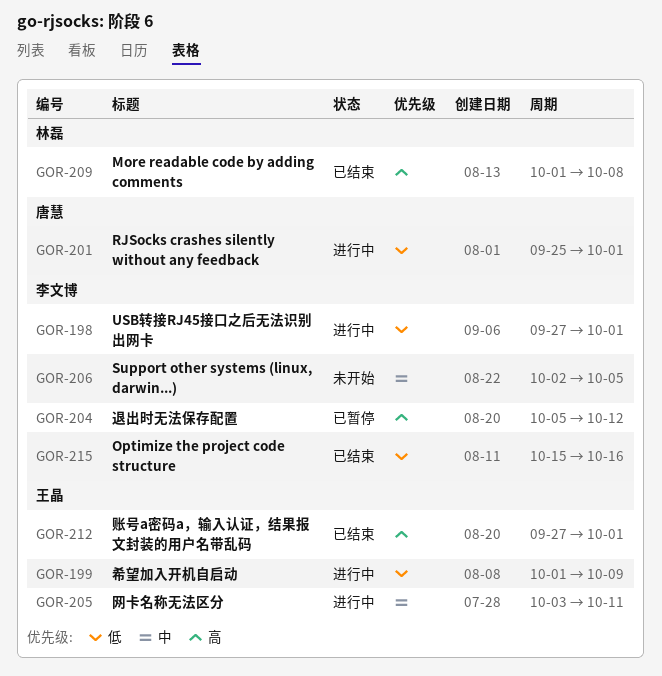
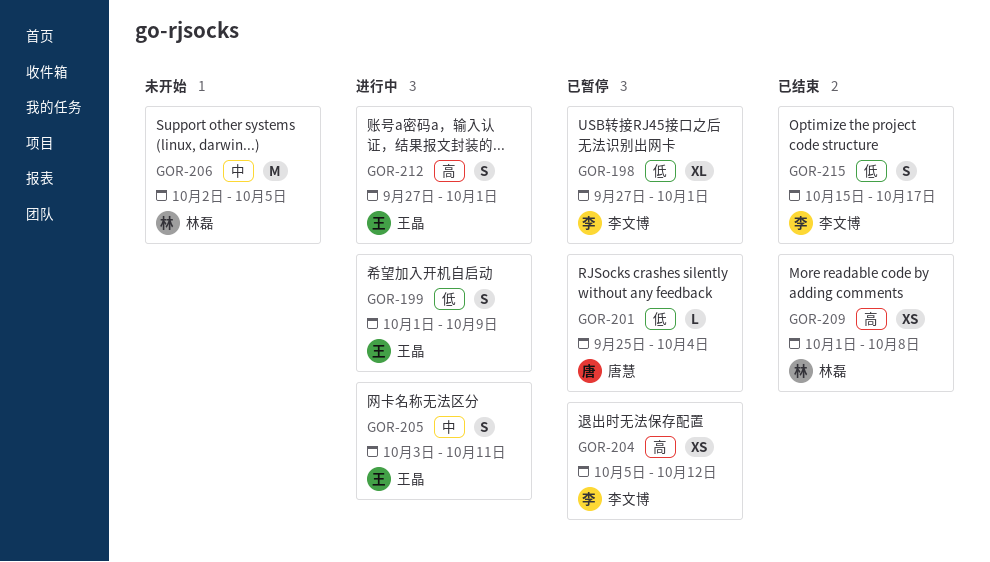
GOR-198, status: 进行中 -> 已暂停
GOR-201, status: 进行中 -> 已暂停
GOR-201, due: Oct 1 -> Oct 4
GOR-206, owner: 李文博 -> 林磊
GOR-212, status: 已结束 -> 进行中
GOR-215, due: Oct 16 -> Oct 17

